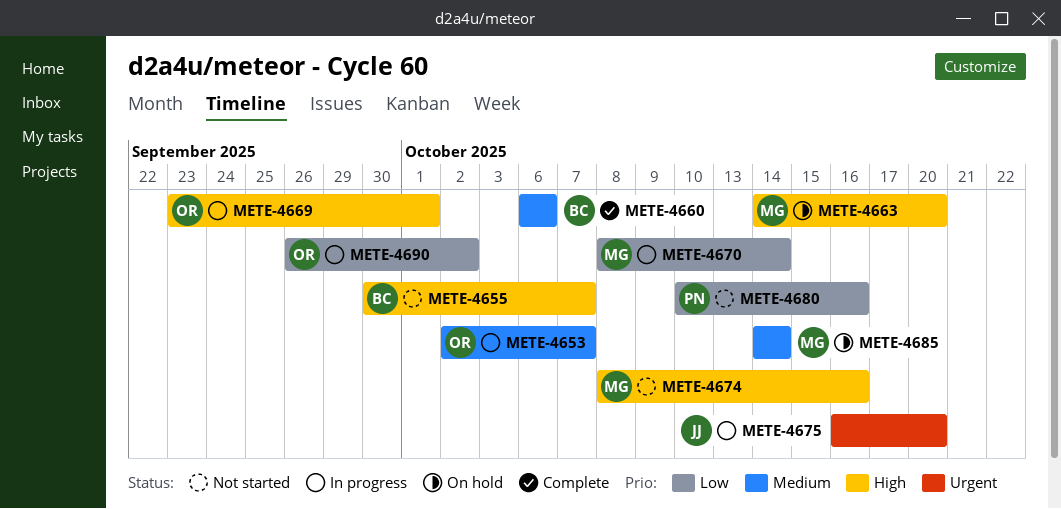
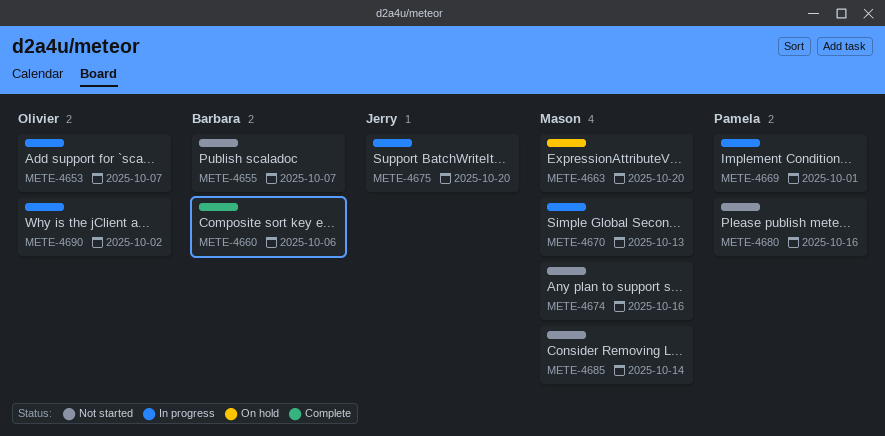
METE-4669, owner: Olivier -> Pamela
METE-4670, due: Oct 14 -> Oct 13
METE-4685, status: On hold -> Not started

